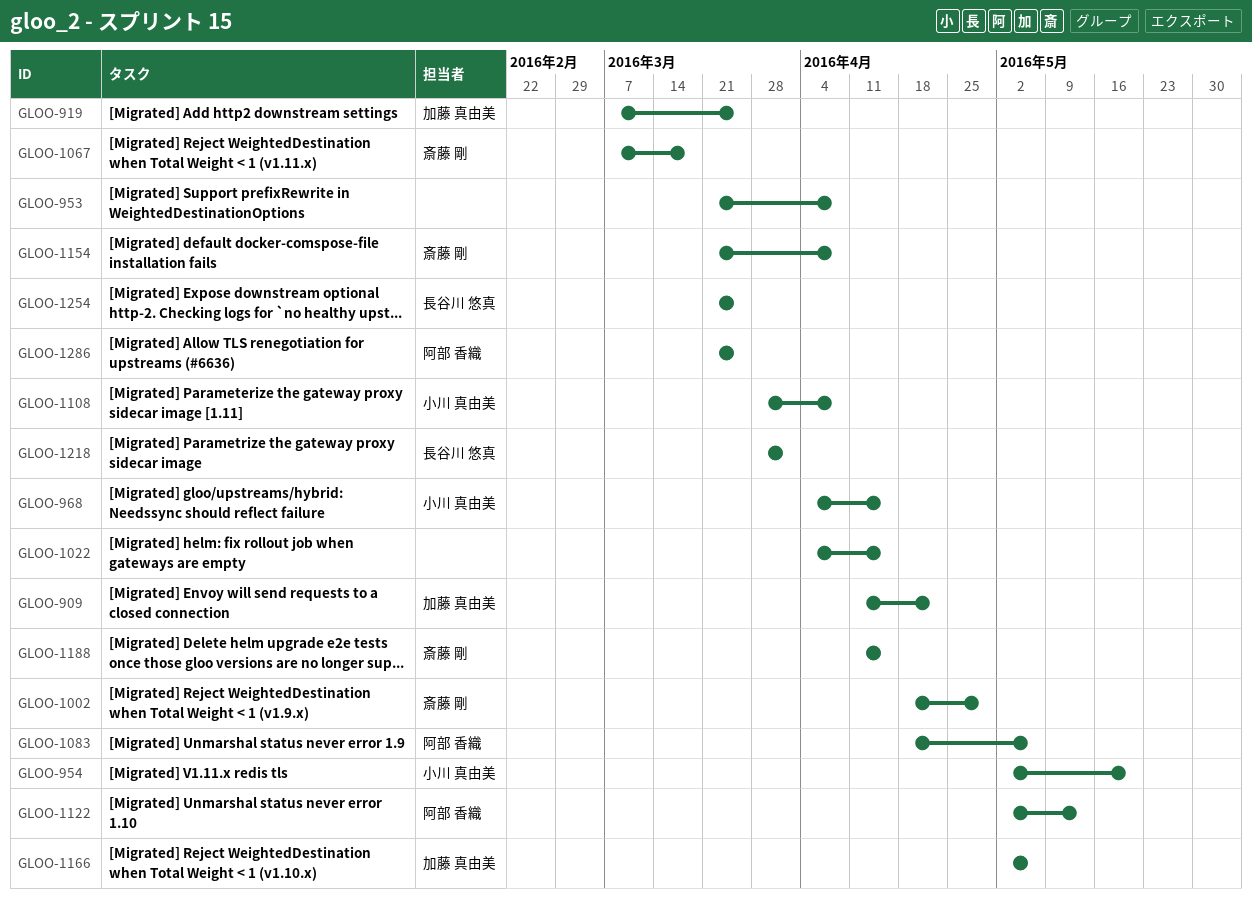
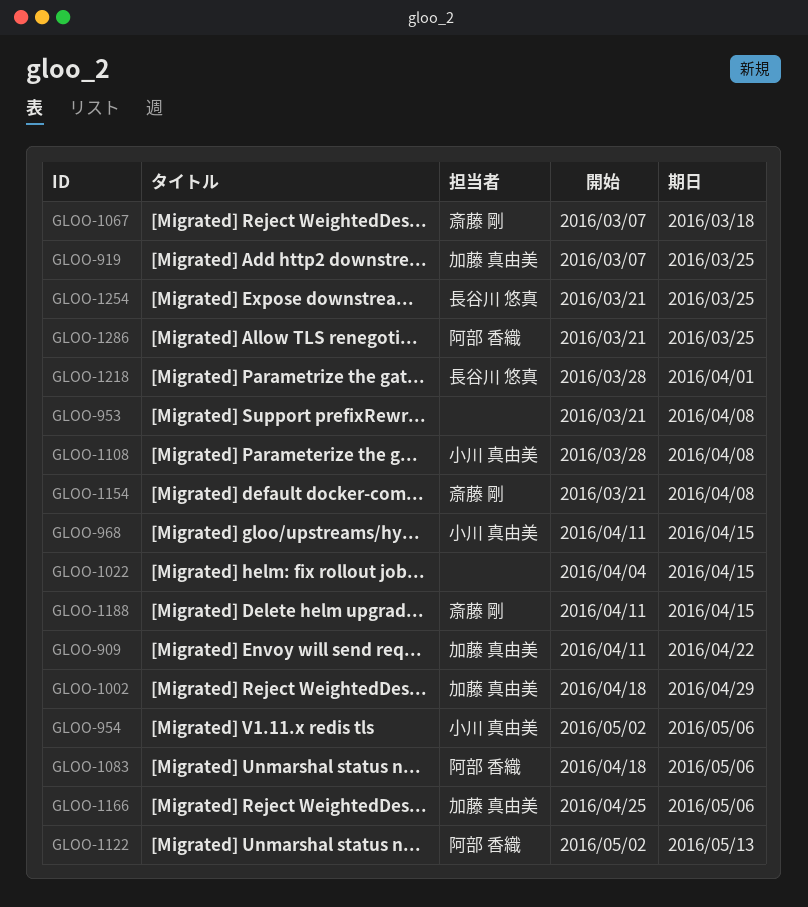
GLOO-954, due: May 20 -> May 6
GLOO-968, start: Apr 4 -> Apr 11
GLOO-1002, owner: 斎藤 剛 -> 加藤 真由美
GLOO-1166, start: May 2 -> Apr 25

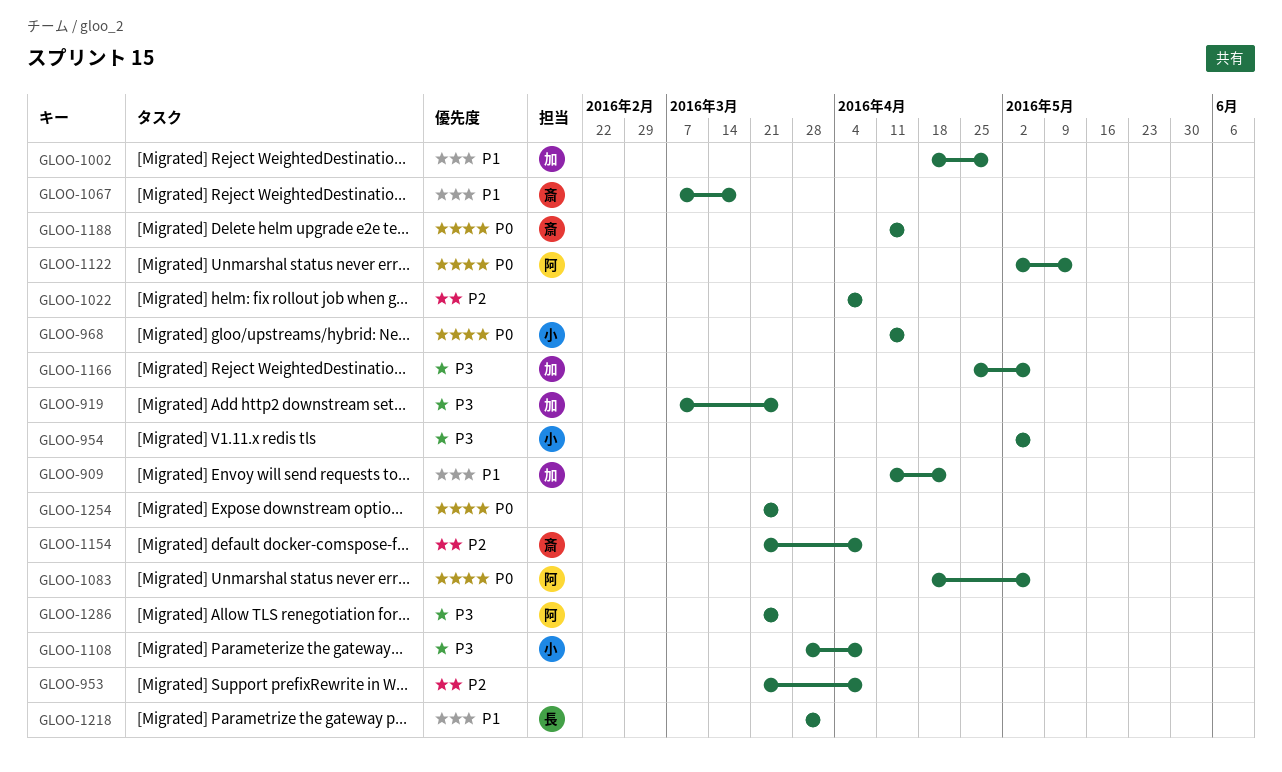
GLOO-1022, due: Apr 15 -> Apr 8
GLOO-1254, owner: 長谷川 悠真 -> none

